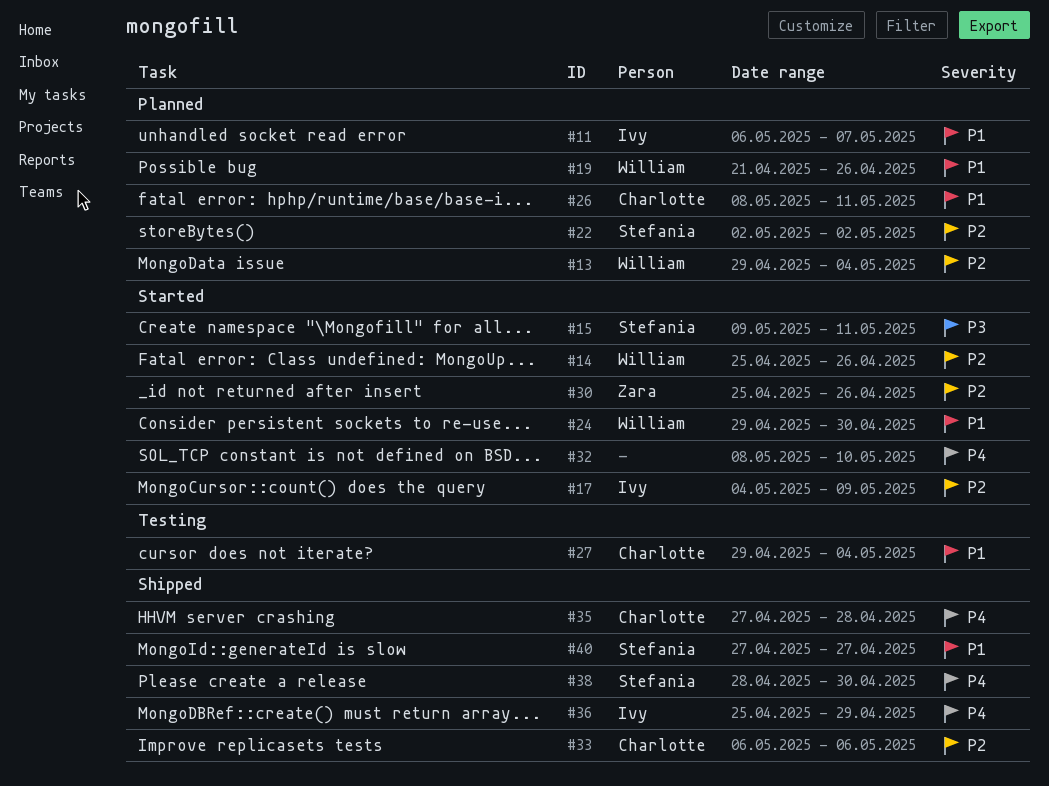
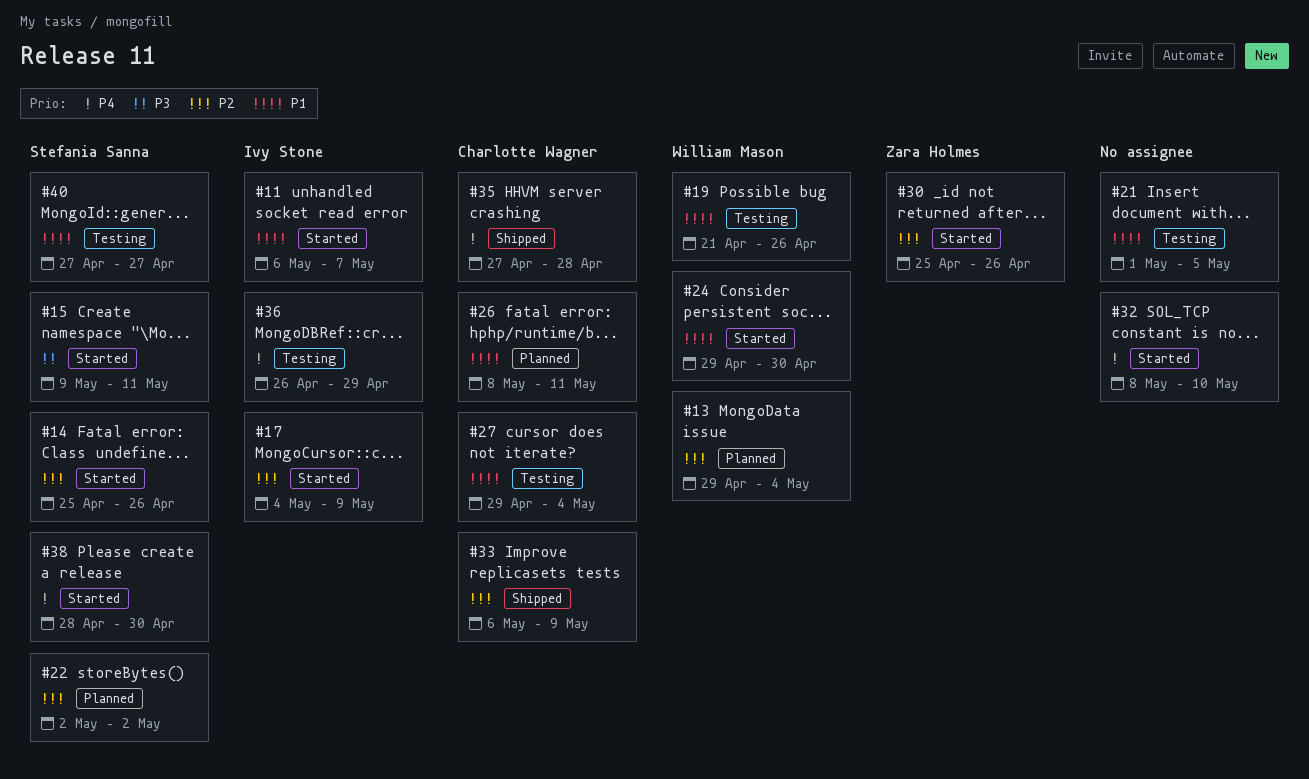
#11, status: Planned -> Started
#14, owner: William Mason -> Stefania Sanna
#19, status: Planned -> Testing
#21: none -> present
#33, due: May 6 -> May 9
#36, status: Shipped -> Testing
#36, start: Apr 25 -> Apr 26
#38, status: Shipped -> Started
#40, status: Shipped -> Testing

